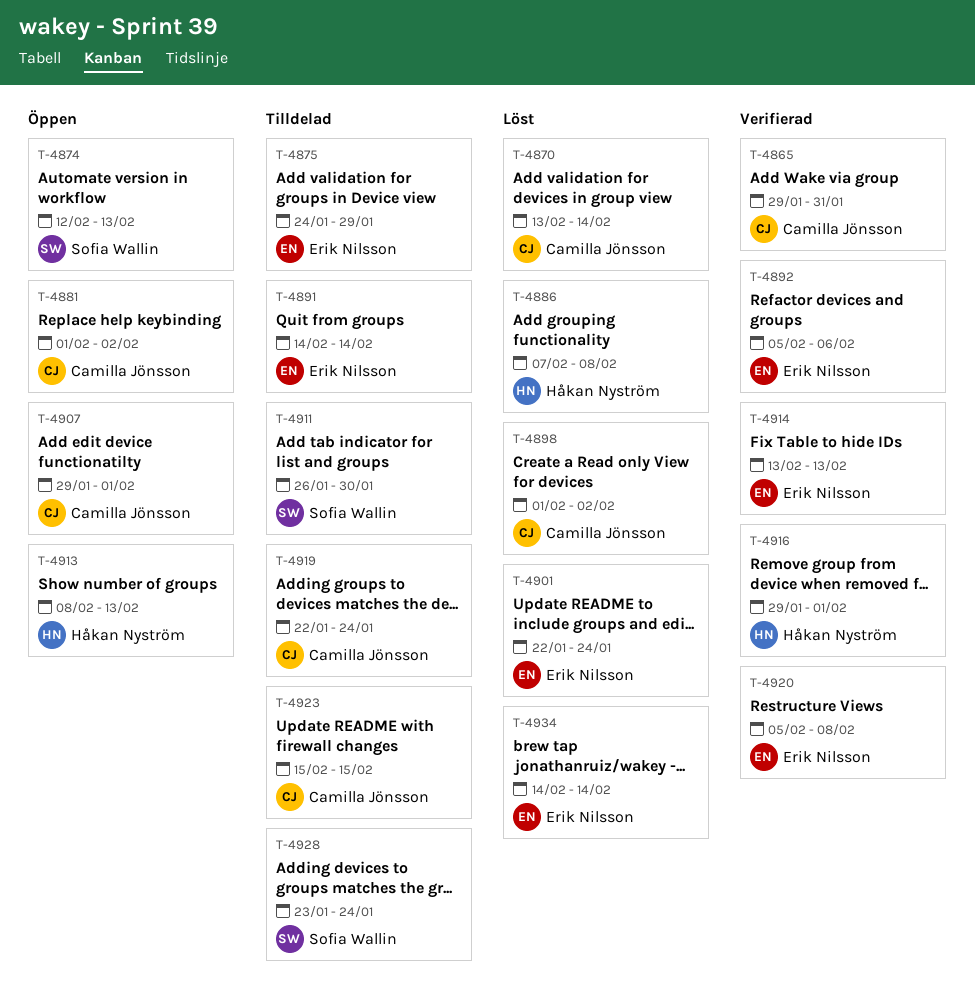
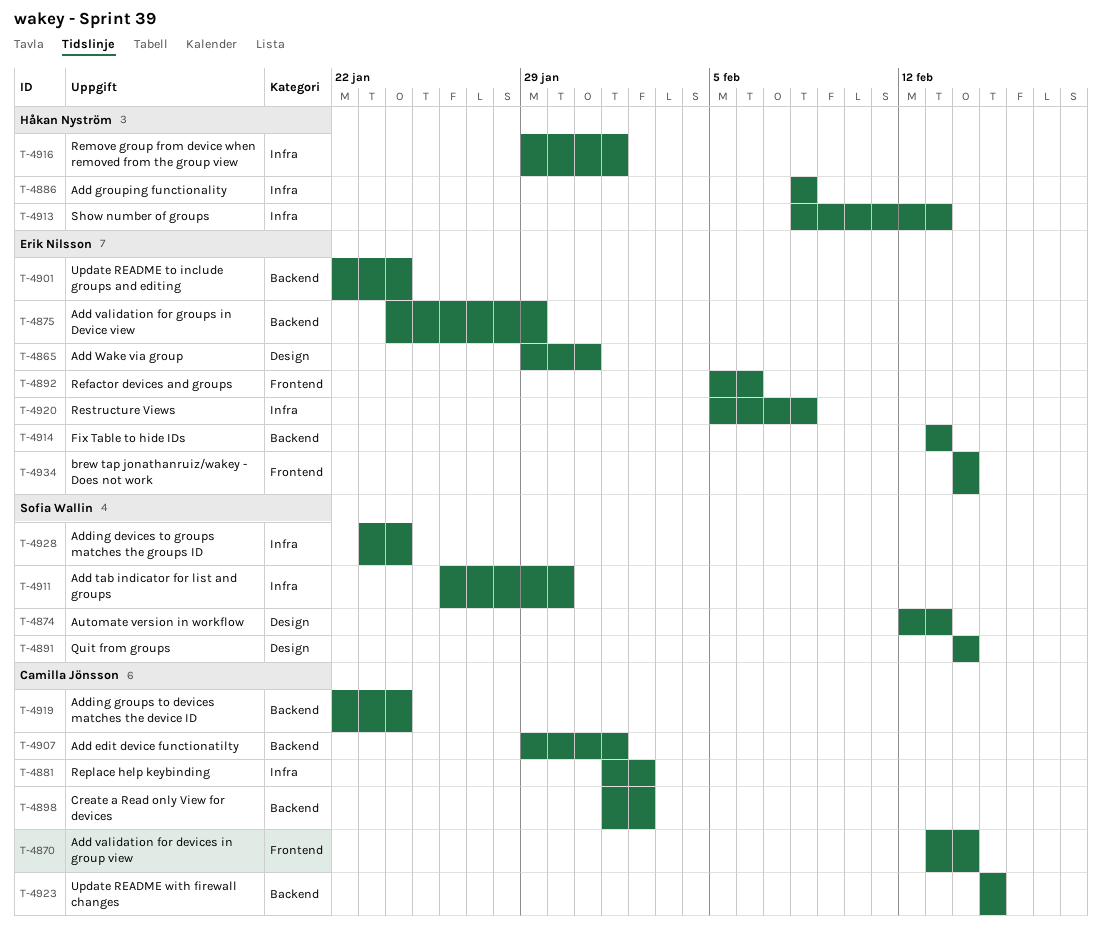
T-4865, owner: Camilla Jönsson -> Erik Nilsson
T-4886, start: Feb 7 -> Feb 8
T-4891, owner: Erik Nilsson -> Sofia Wallin

